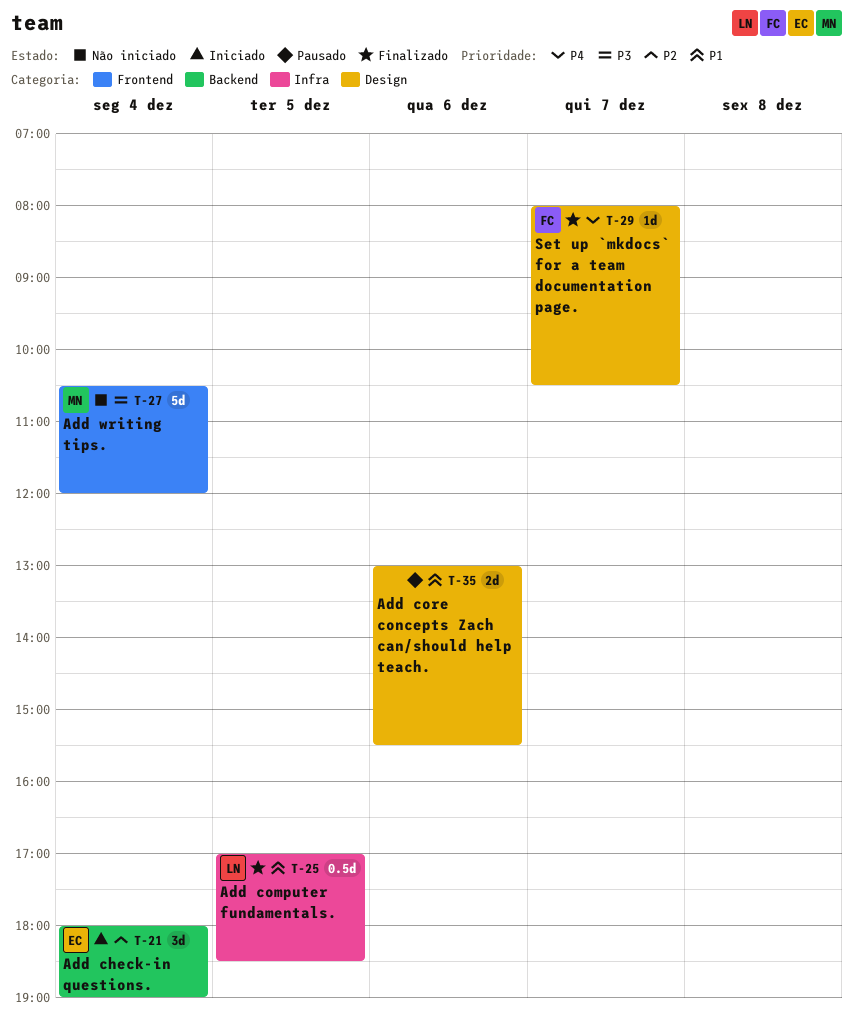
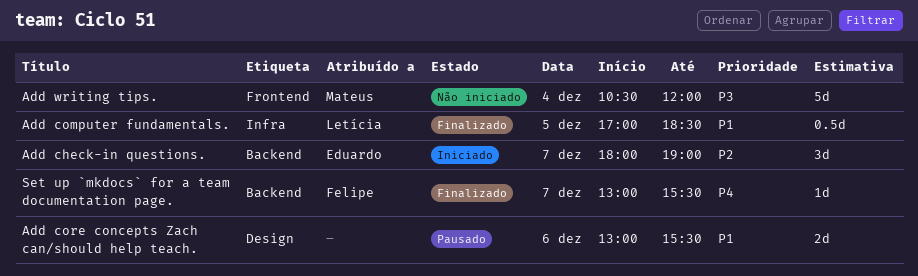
Add check-in questions., day: Dec 4 -> Dec 7
Set up `mkdocs` for a team documentation page., label: Design -> Backend
Set up `mkdocs` for a team documentation page., begins: 08:00 -> 13:00
Set up `mkdocs` for a team documentation page., ends: 10:30 -> 15:30

